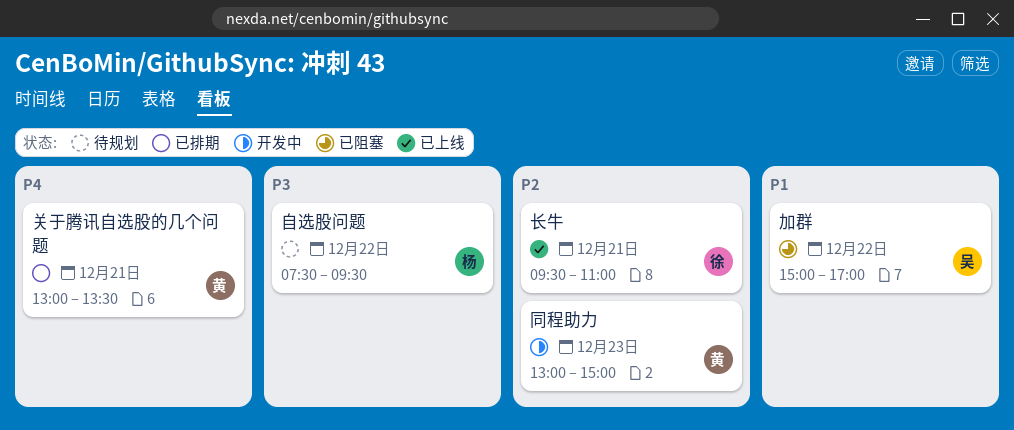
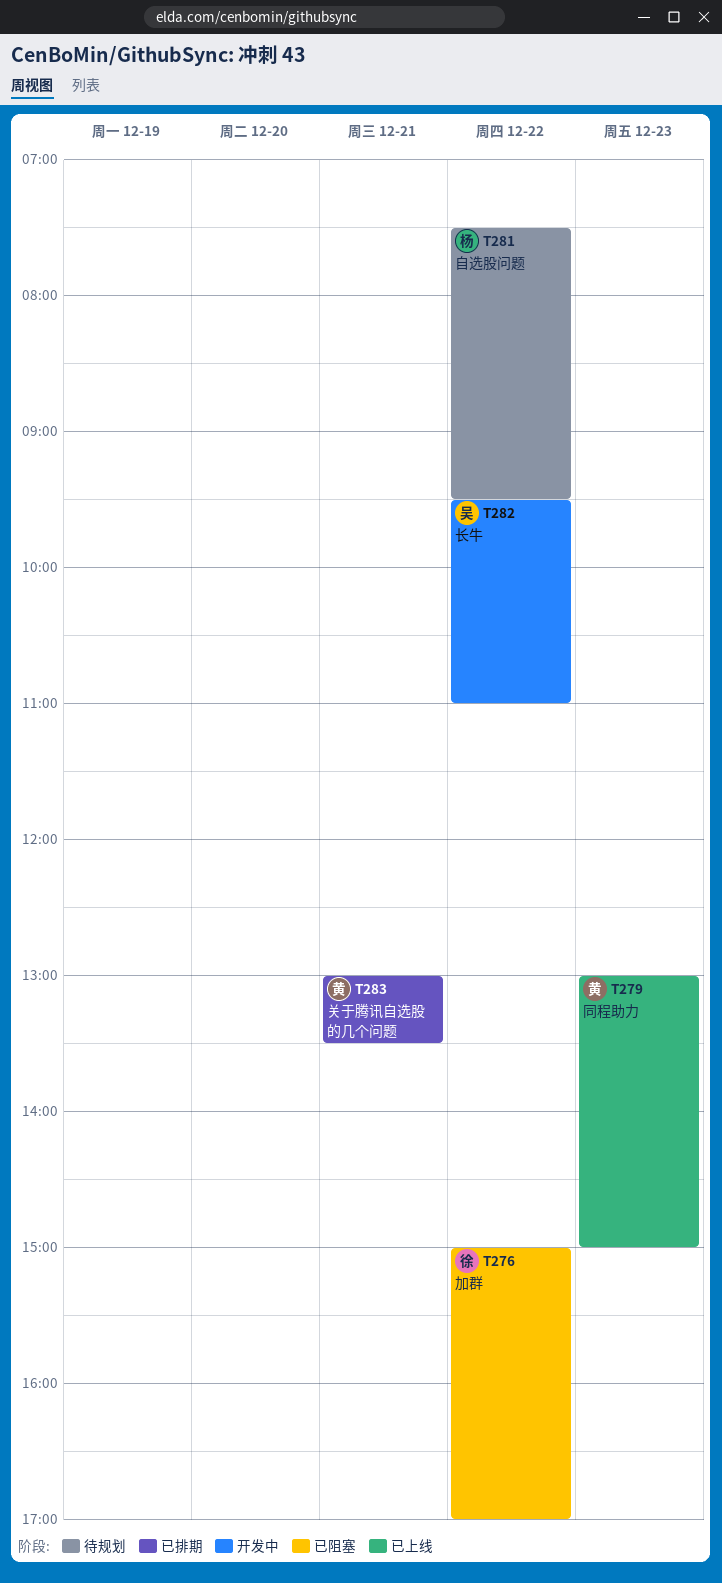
加群, owner: 吴 -> 徐
同程助力, status: 开发中 -> 已上线
长牛, status: 已上线 -> 开发中
长牛, owner: 徐 -> 吴
长牛, day: Dec 21 -> Dec 22

